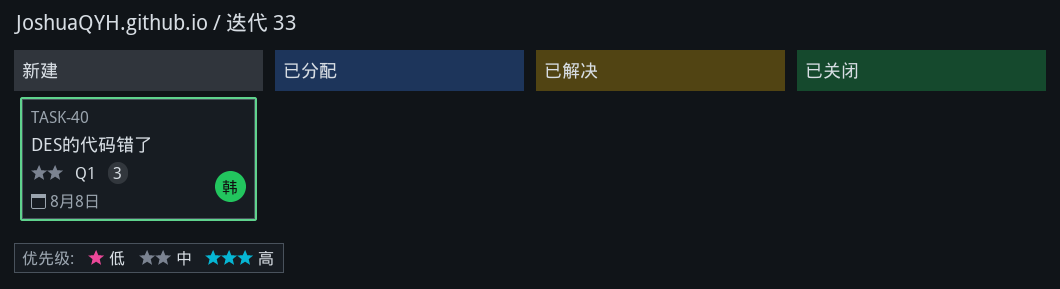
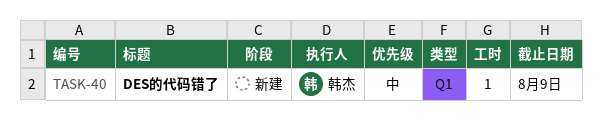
TASK-40, estimate: 3 -> 1
TASK-40, due: Aug 8 -> Aug 9

